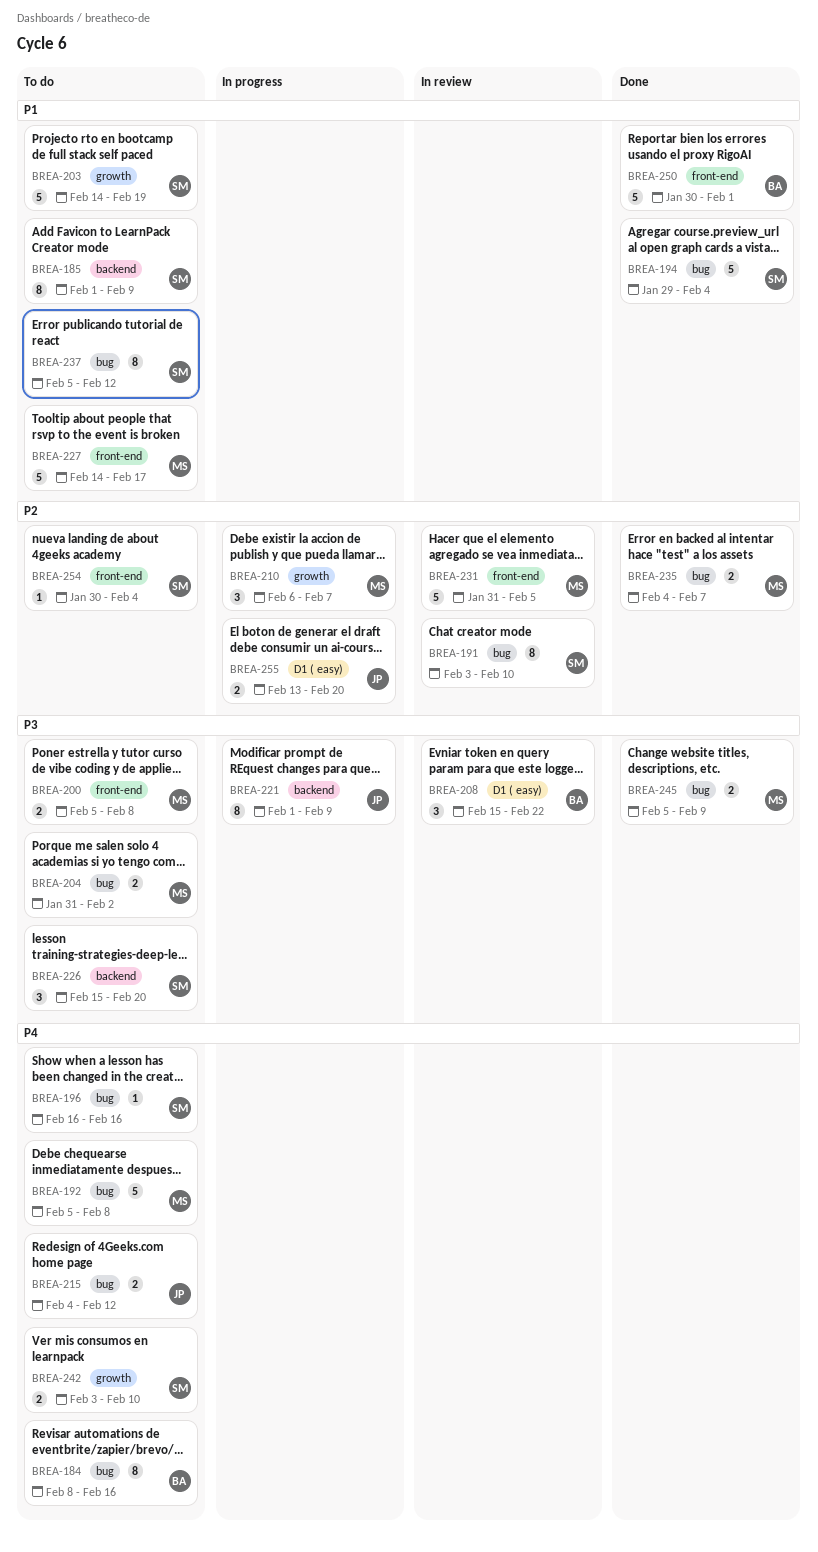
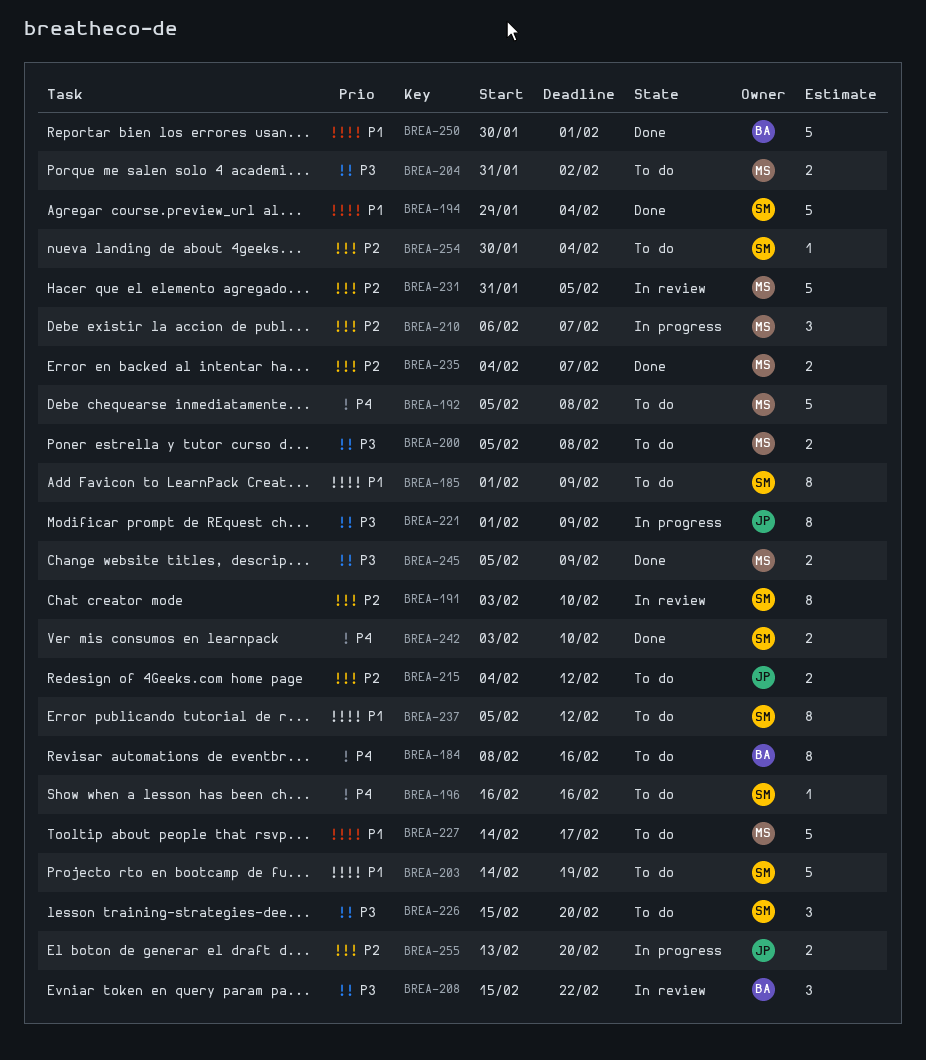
BREA-215, priority: P4 -> P2
BREA-242, status: To do -> Done

